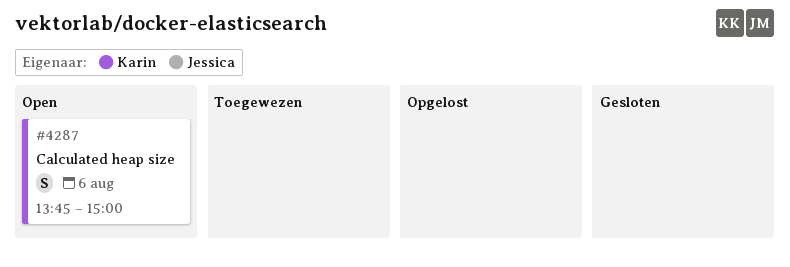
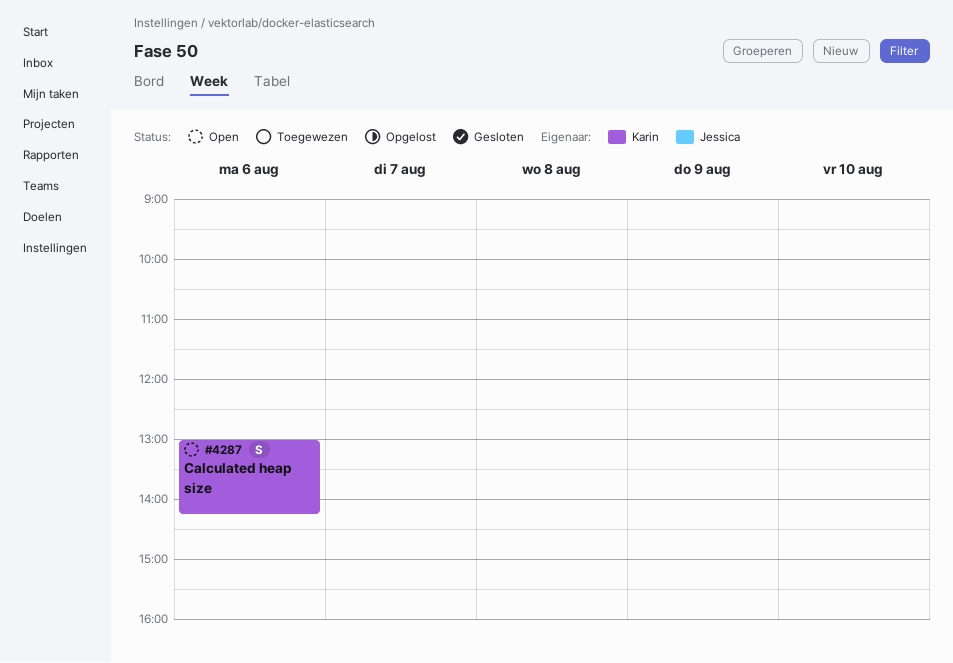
#4287, begins: 13:45 -> 13:00
#4287, ends: 15:00 -> 14:15

